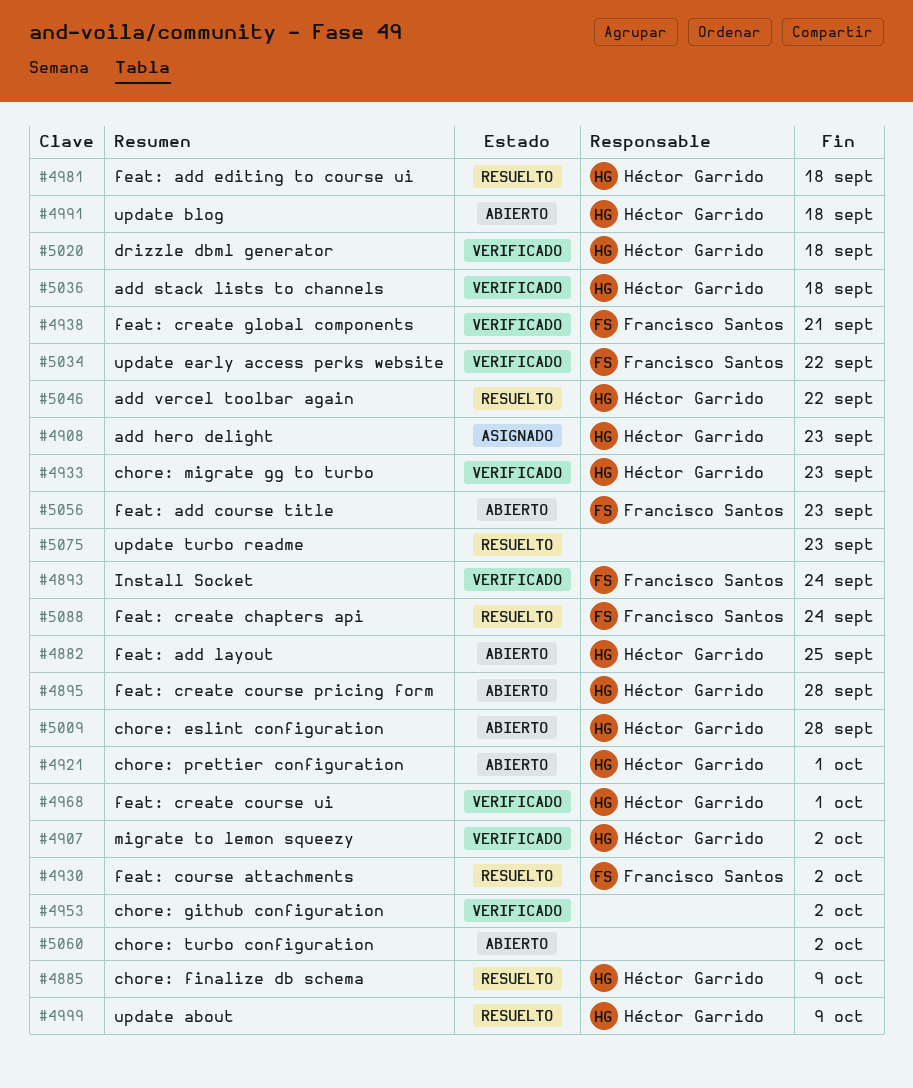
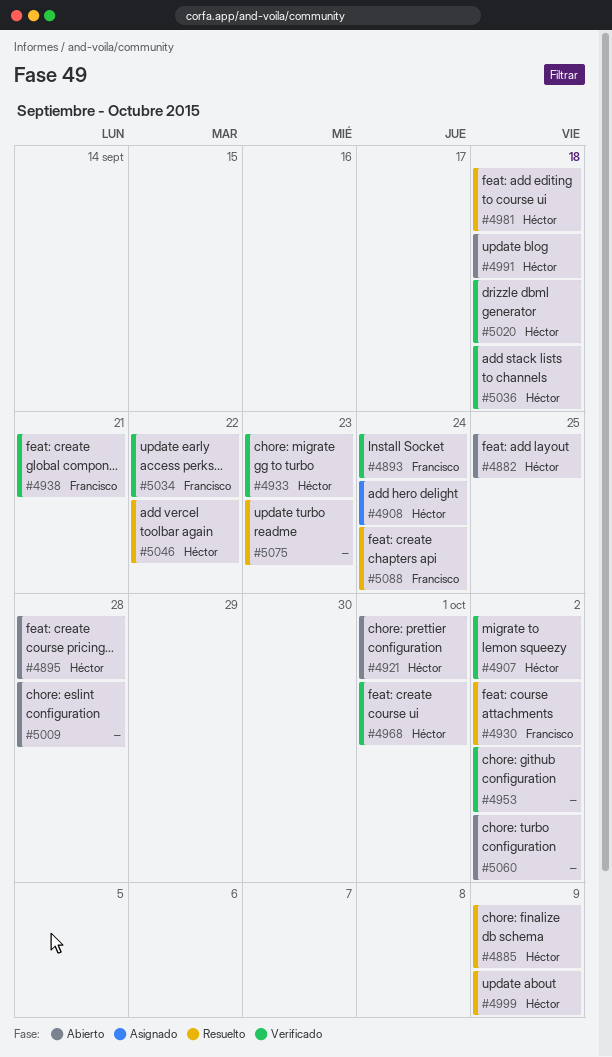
#4908, due: Sep 23 -> Sep 24
#5009, owner: Héctor Garrido -> none
#5056: present -> none

